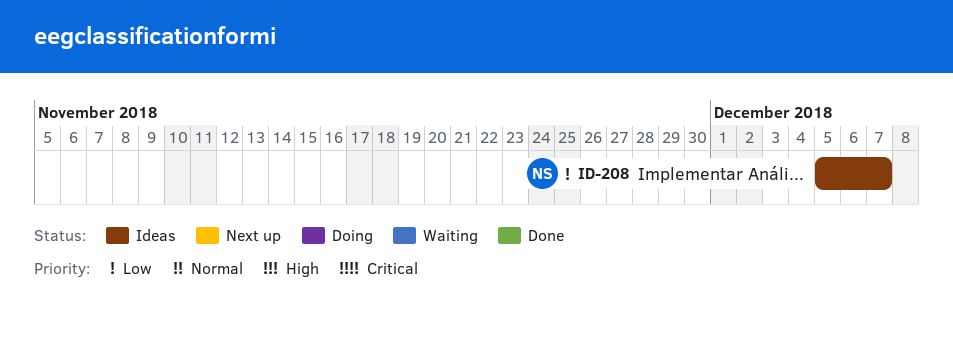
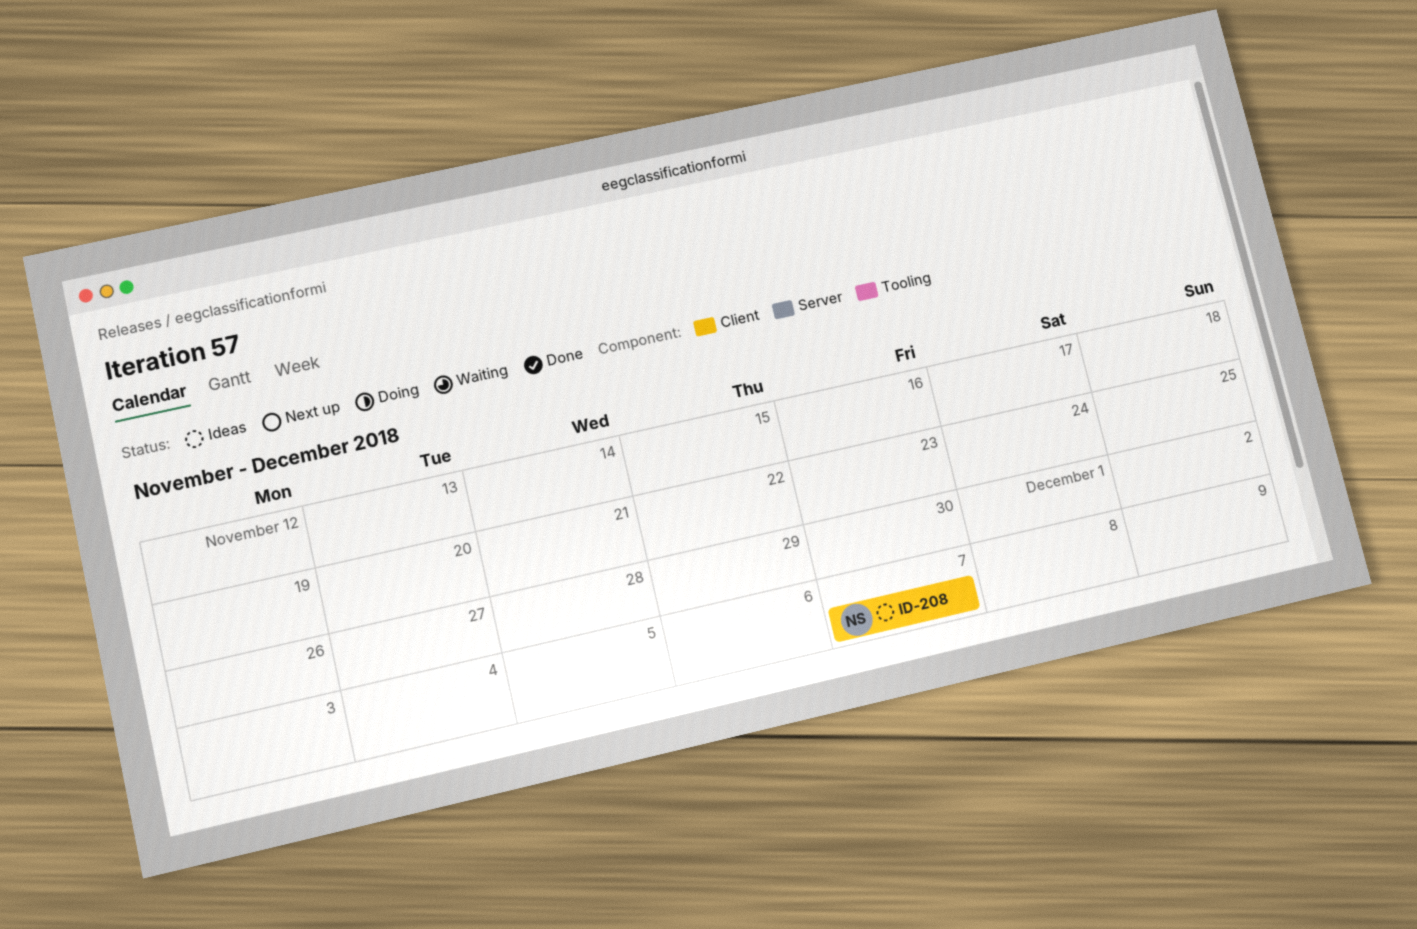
ID-208, start: Dec 5 -> Dec 7

